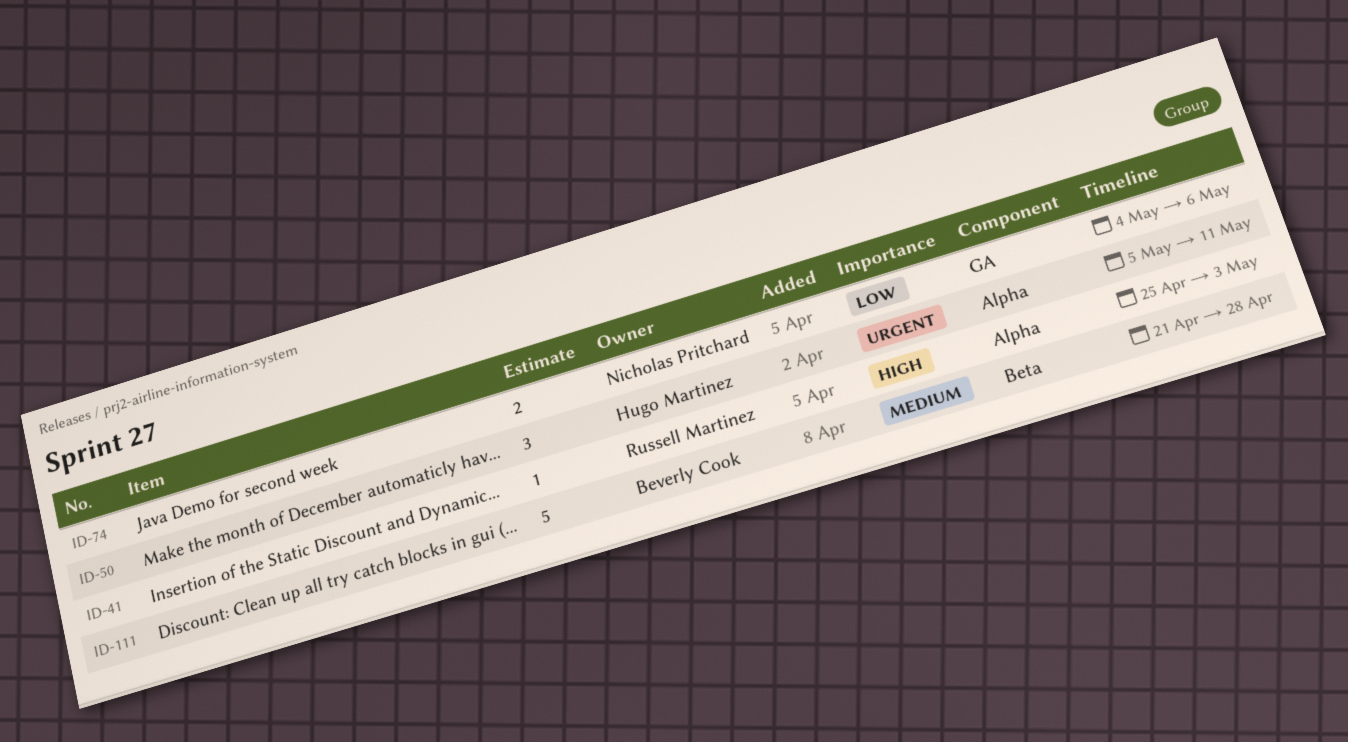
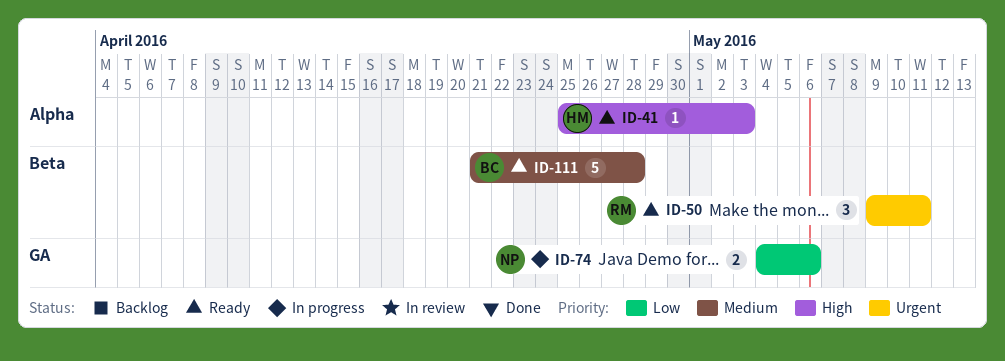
ID-41, owner: Russell Martinez -> Hugo Martinez
ID-50, owner: Hugo Martinez -> Russell Martinez
ID-50, label: Alpha -> Beta
ID-50, start: May 5 -> May 9

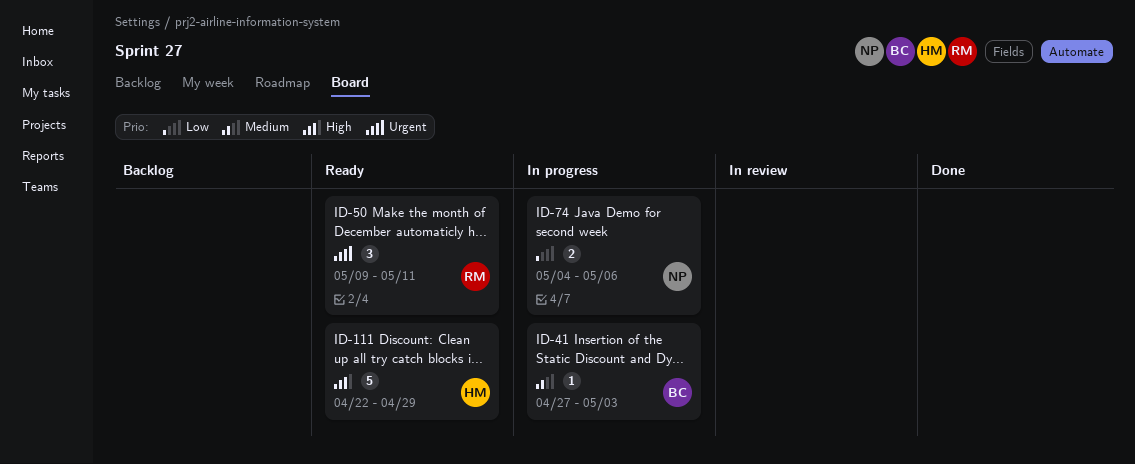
ID-41, status: Ready -> In progress
ID-41, owner: HM -> BC
ID-41, priority: High -> Medium
ID-41, start: Apr 25 -> Apr 27
ID-111, owner: BC -> HM
ID-111, priority: Medium -> High
ID-111, start: Apr 21 -> Apr 22
ID-111, due: Apr 28 -> Apr 29

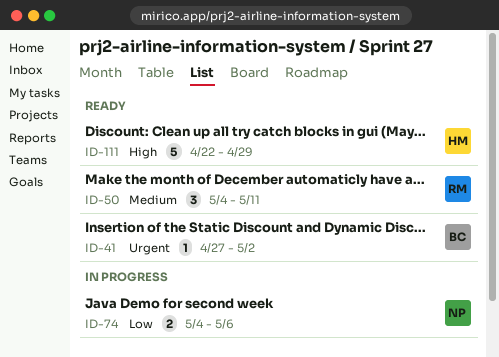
ID-41, status: In progress -> Ready
ID-41, priority: Medium -> Urgent
ID-41, due: May 3 -> May 2
ID-50, priority: Urgent -> Medium
ID-50, start: May 9 -> May 4

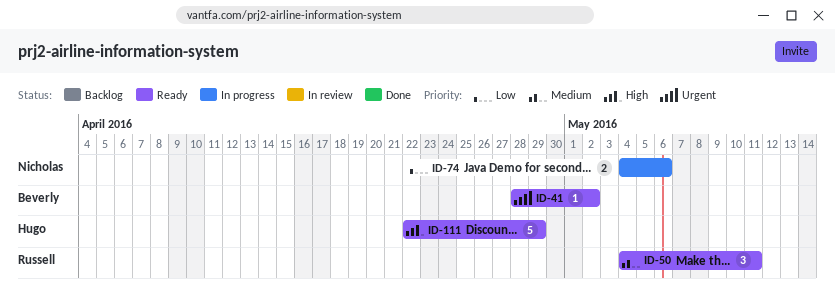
ID-41, start: Apr 27 -> Apr 28

